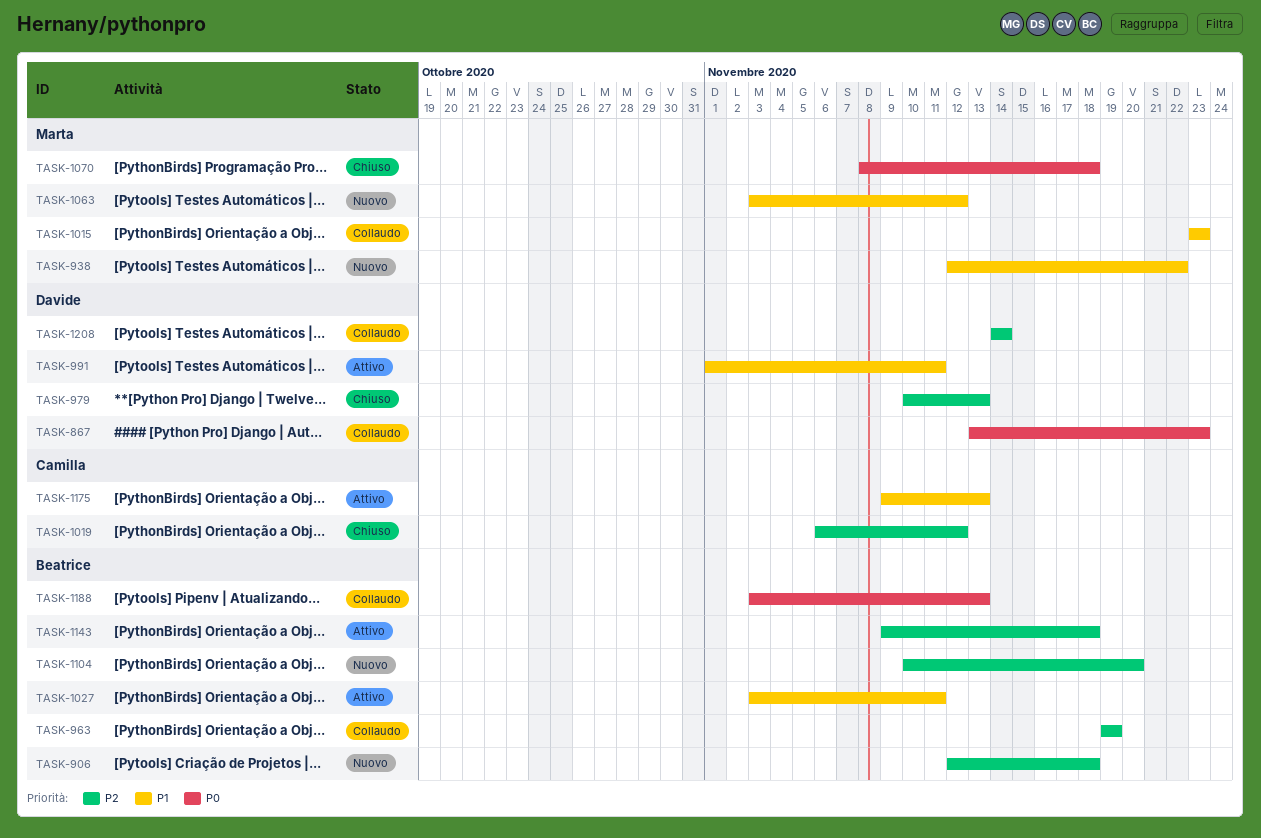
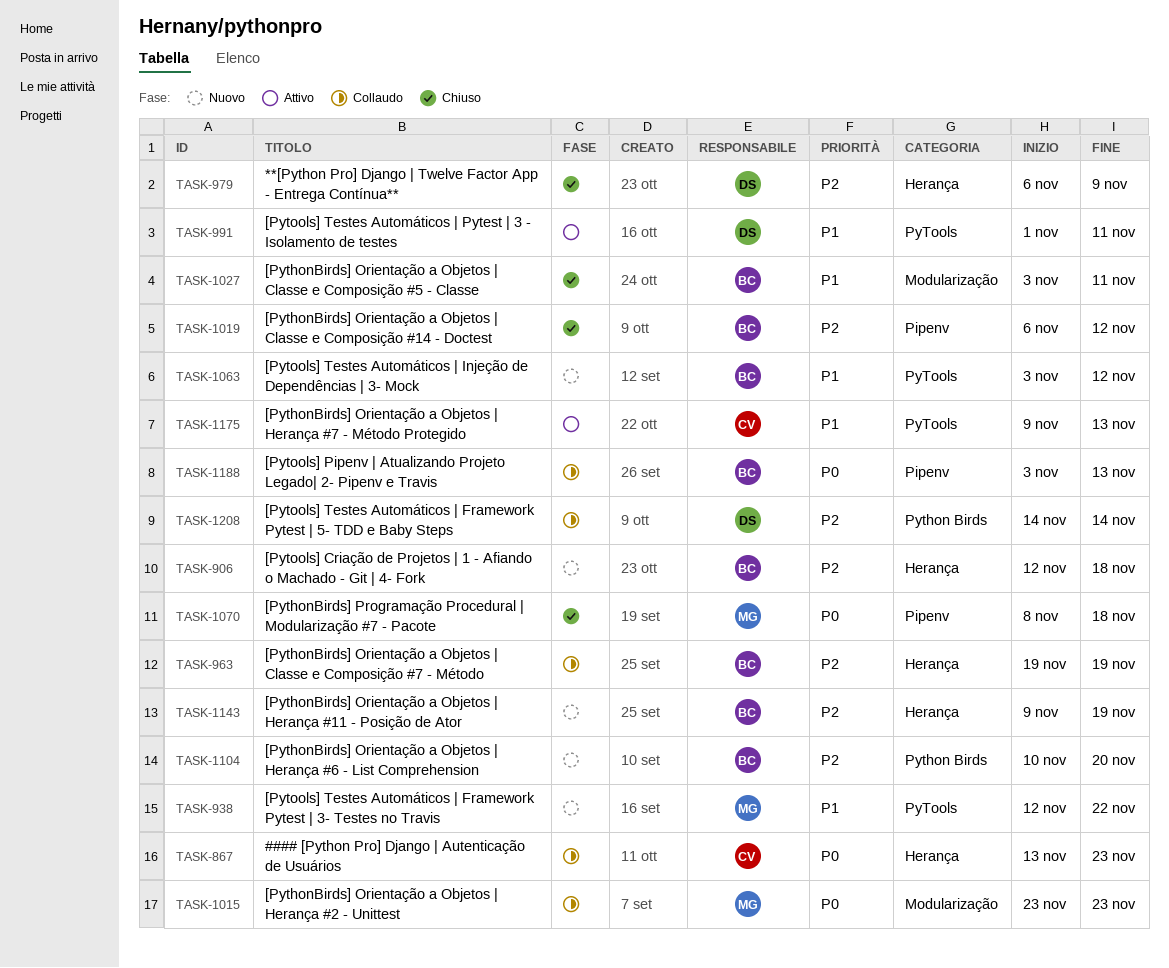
TASK-867, owner: Davide -> Camilla
TASK-979, start: Nov 10 -> Nov 6
TASK-979, due: Nov 13 -> Nov 9
TASK-1015, priority: P1 -> P0
TASK-1019, owner: Camilla -> Beatrice
TASK-1027, status: Attivo -> Chiuso
TASK-1063, owner: Marta -> Beatrice
TASK-1143, status: Attivo -> Nuovo
TASK-1143, due: Nov 18 -> Nov 19

